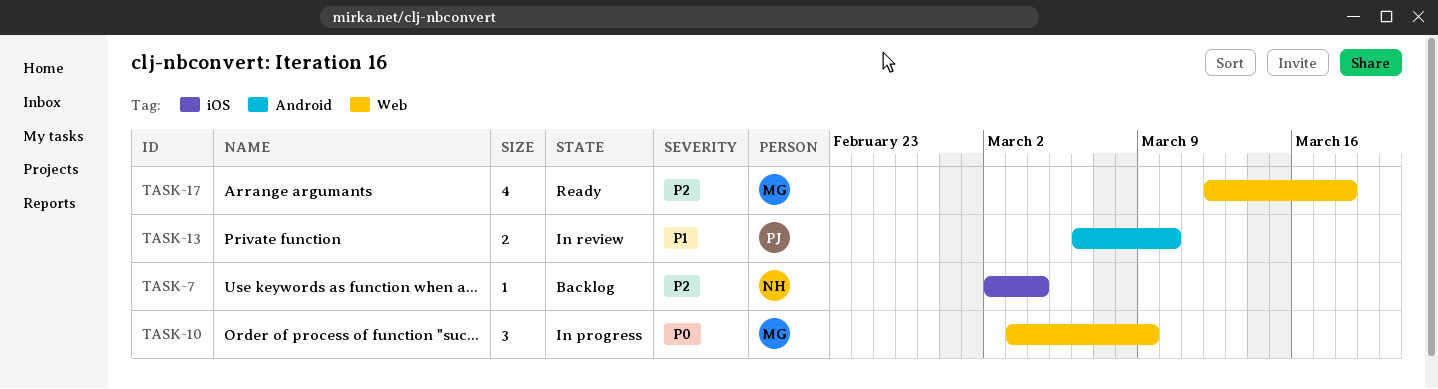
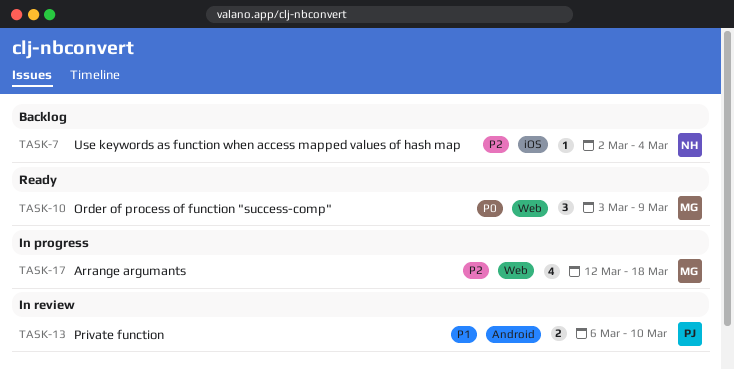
TASK-10, status: In progress -> Ready
TASK-17, status: Ready -> In progress

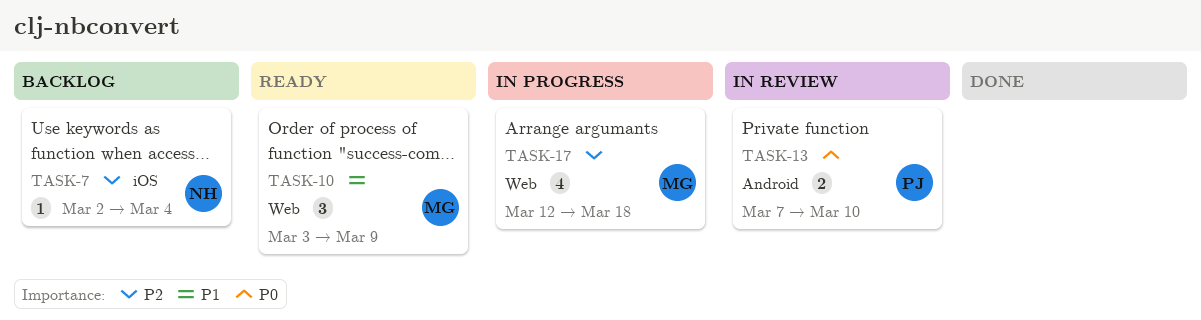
TASK-10, priority: P0 -> P1
TASK-13, priority: P1 -> P0
TASK-13, start: Mar 6 -> Mar 7

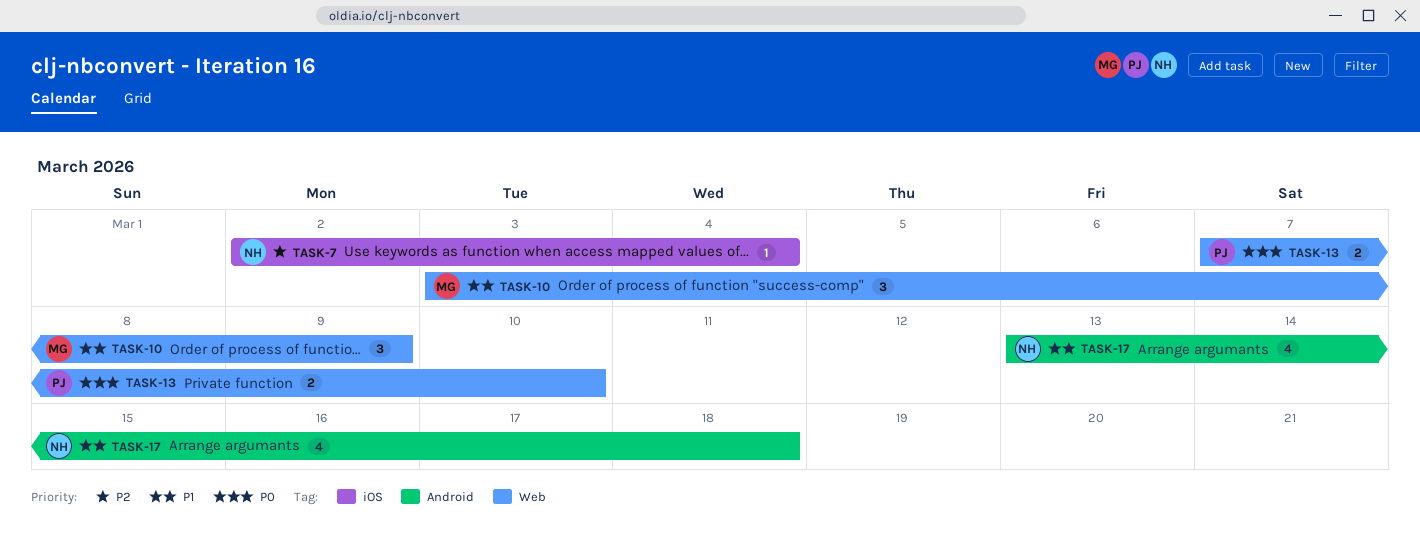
TASK-13, label: Android -> Web
TASK-17, owner: MG -> NH
TASK-17, priority: P2 -> P1
TASK-17, label: Web -> Android
TASK-17, start: Mar 12 -> Mar 13

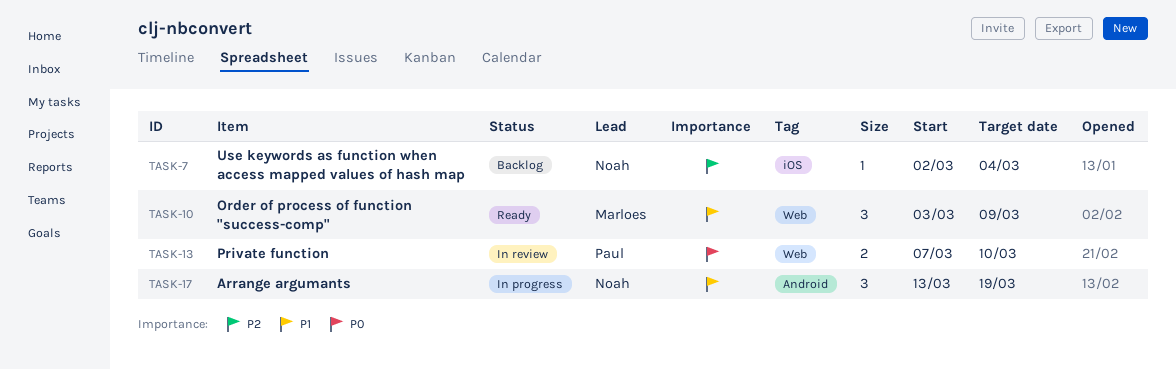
TASK-17, estimate: 4 -> 3
TASK-17, due: Mar 18 -> Mar 19

